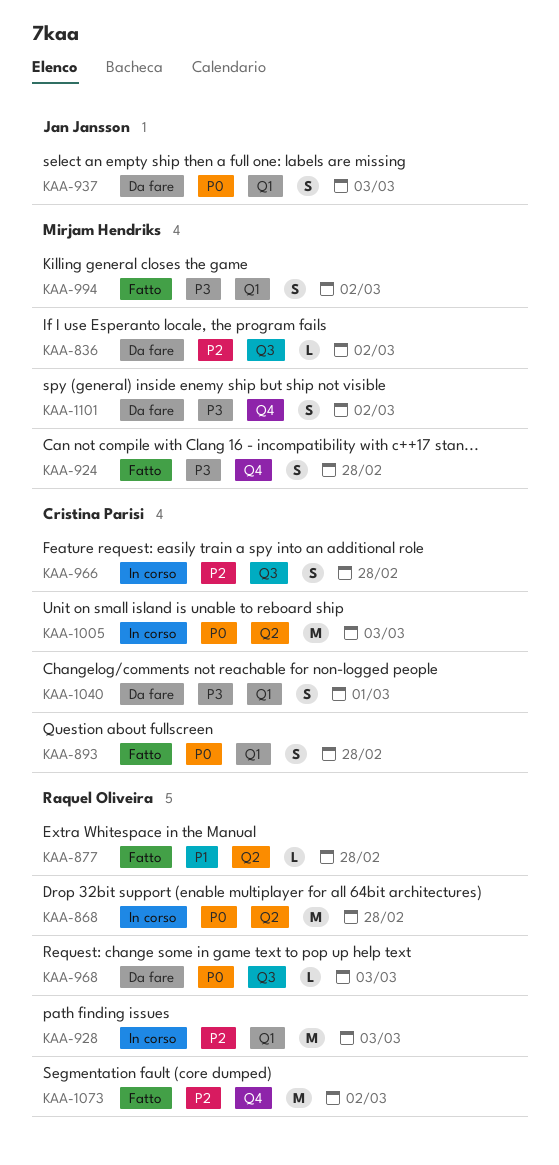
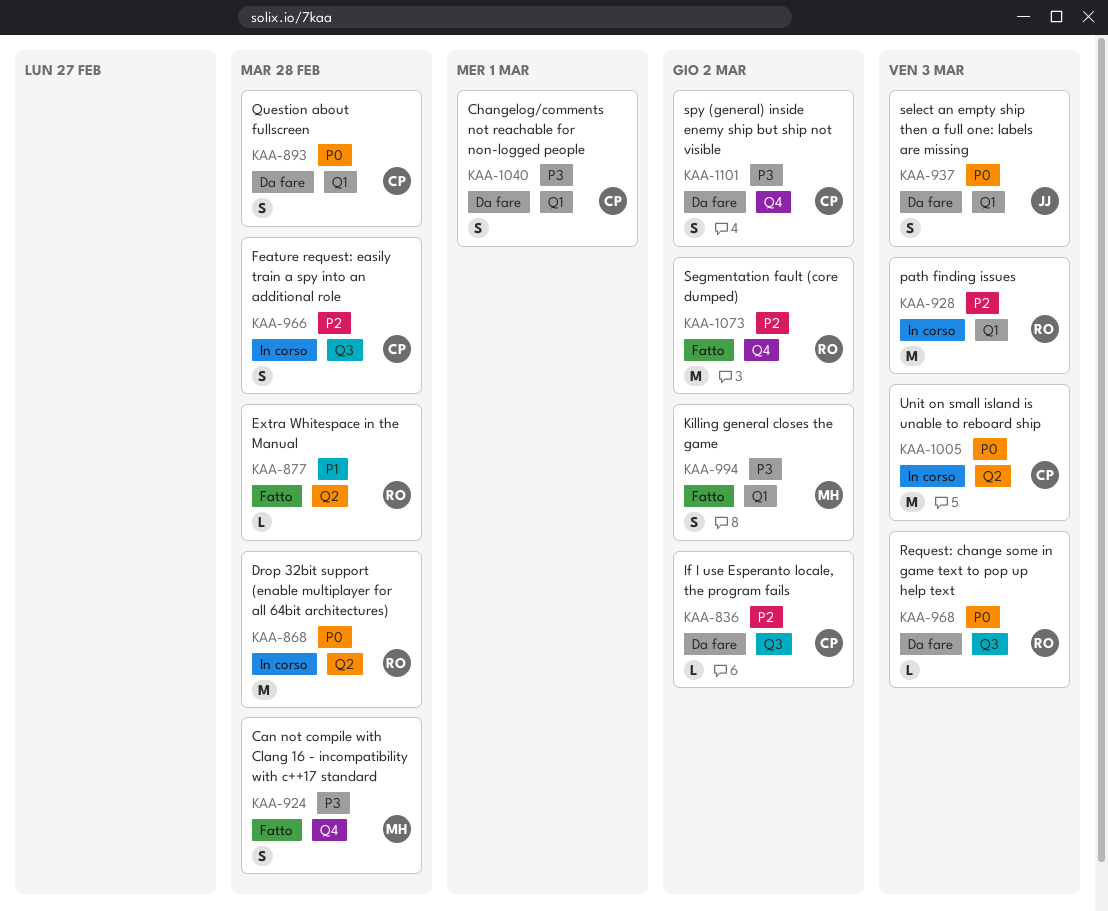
KAA-836, owner: Mirjam Hendriks -> Cristina Parisi
KAA-893, status: Fatto -> Da fare
KAA-1101, owner: Mirjam Hendriks -> Cristina Parisi

